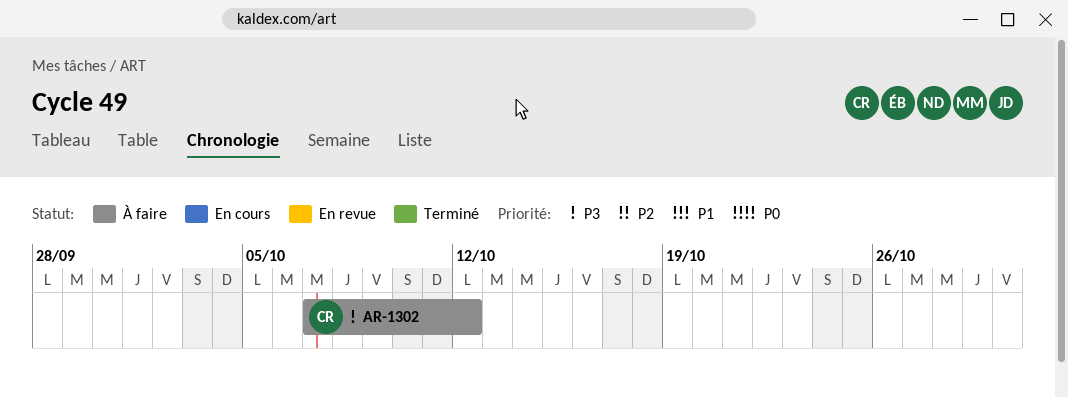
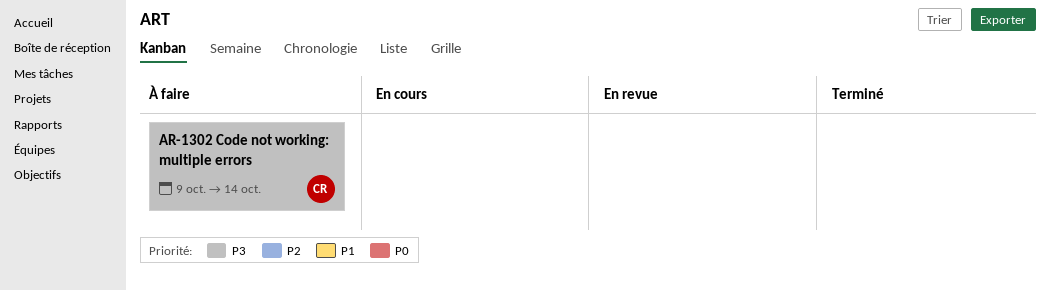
AR-1302, start: Oct 7 -> Oct 9
AR-1302, due: Oct 12 -> Oct 14

